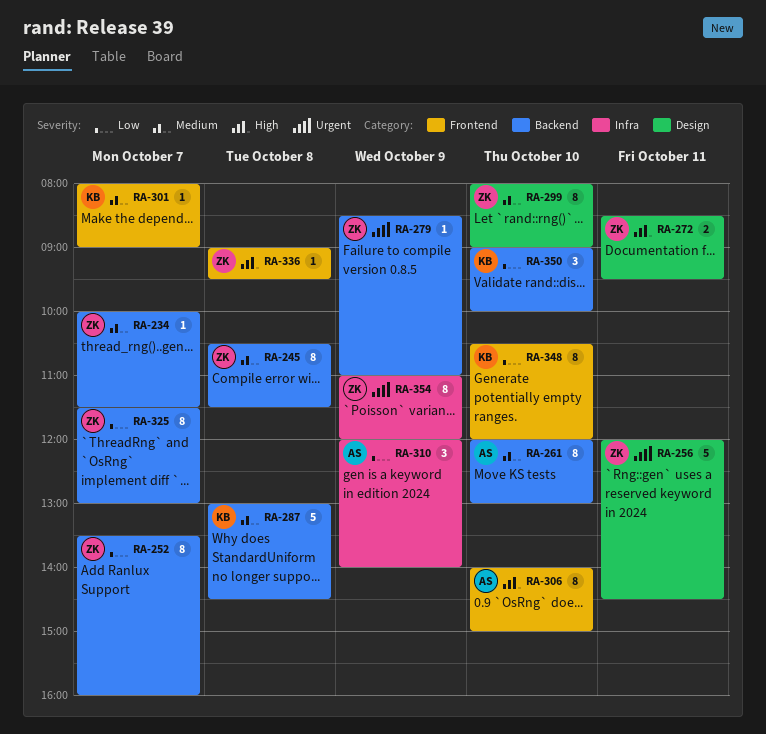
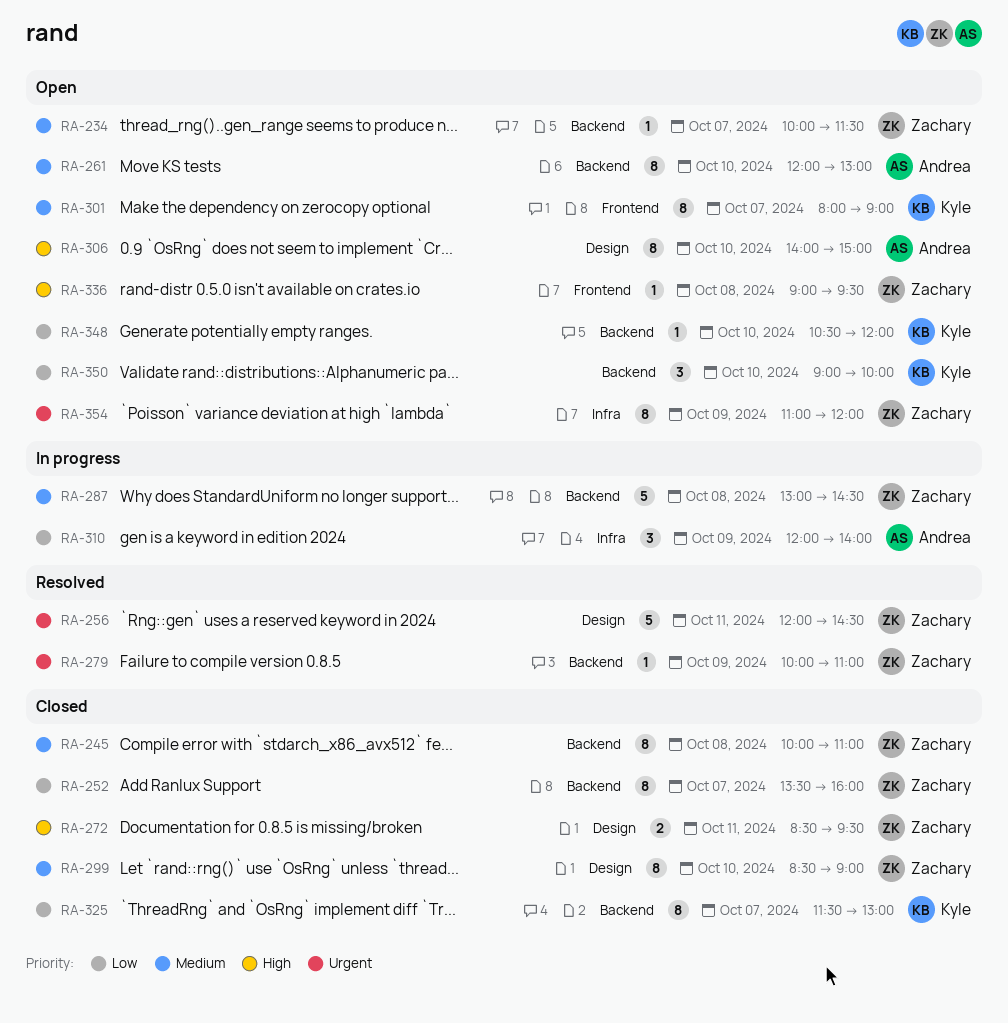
RA-245, begins: 10:30 -> 10:00
RA-245, ends: 11:30 -> 11:00
RA-279, begins: 08:30 -> 10:00
RA-287, owner: Kyle -> Zachary
RA-299, begins: 08:00 -> 08:30
RA-301, estimate: 1 -> 8
RA-306, label: Frontend -> Design
RA-325, owner: Zachary -> Kyle
RA-348, label: Frontend -> Backend
RA-348, estimate: 8 -> 1

